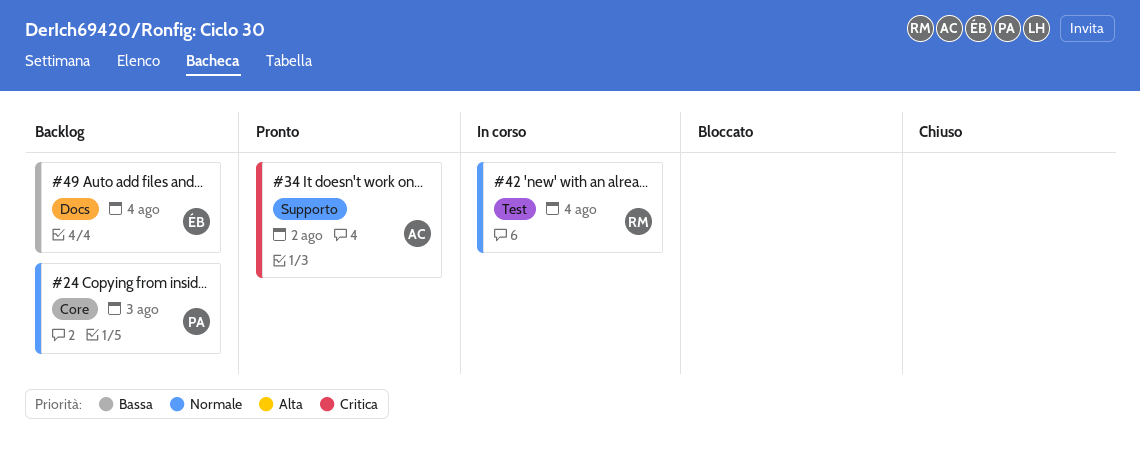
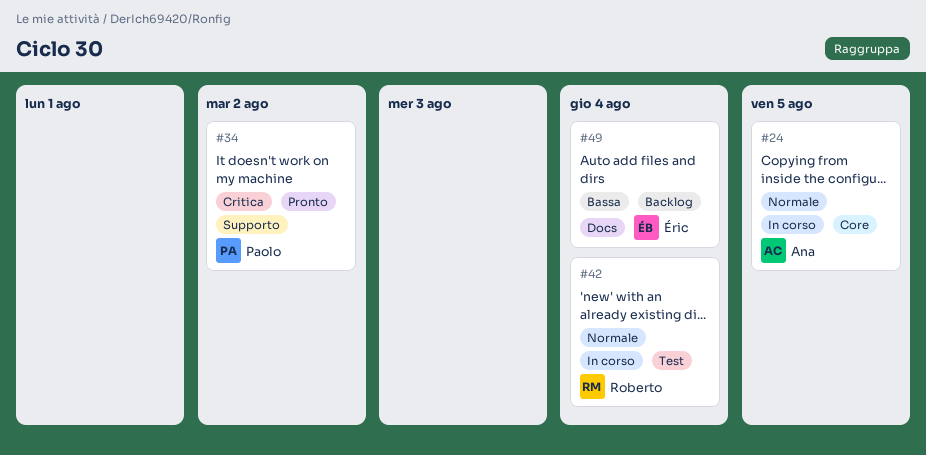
#24, status: Backlog -> In corso
#24, owner: Paolo -> Ana
#24, due: Aug 3 -> Aug 5
#34, owner: Ana -> Paolo

